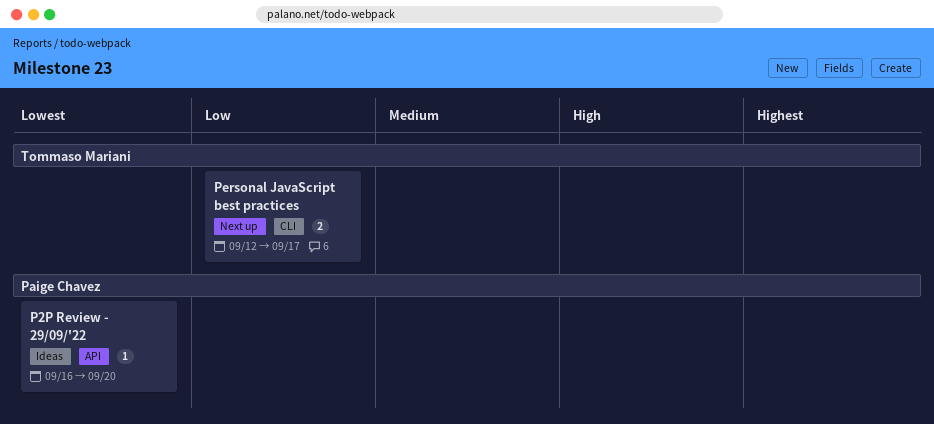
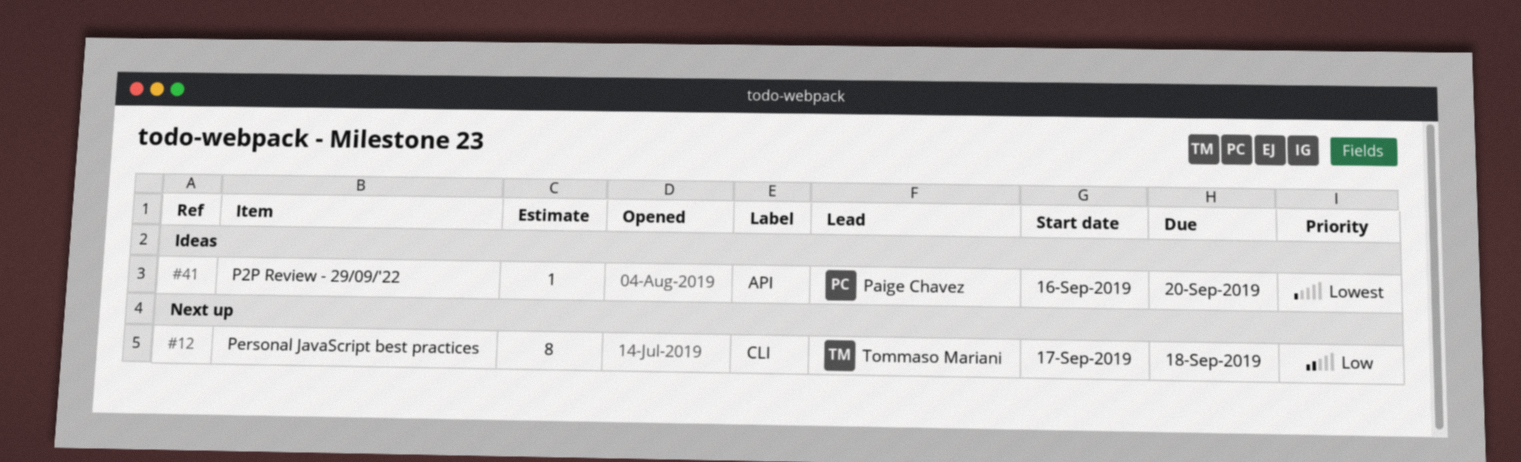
Personal JavaScript best practices, estimate: 2 -> 8
Personal JavaScript best practices, start: Sep 12 -> Sep 17
Personal JavaScript best practices, due: Sep 17 -> Sep 18

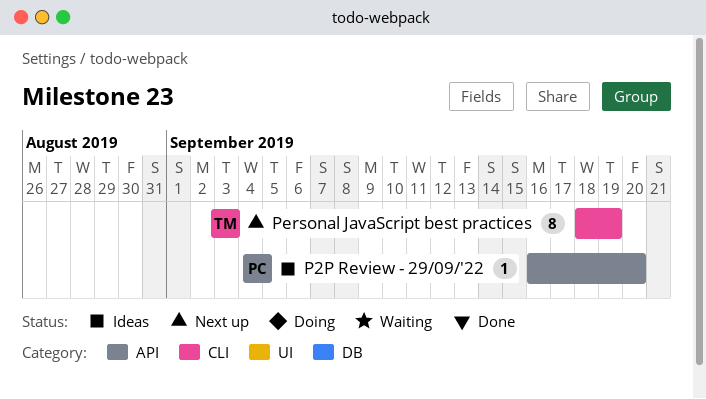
Personal JavaScript best practices, start: Sep 17 -> Sep 18
Personal JavaScript best practices, due: Sep 18 -> Sep 19

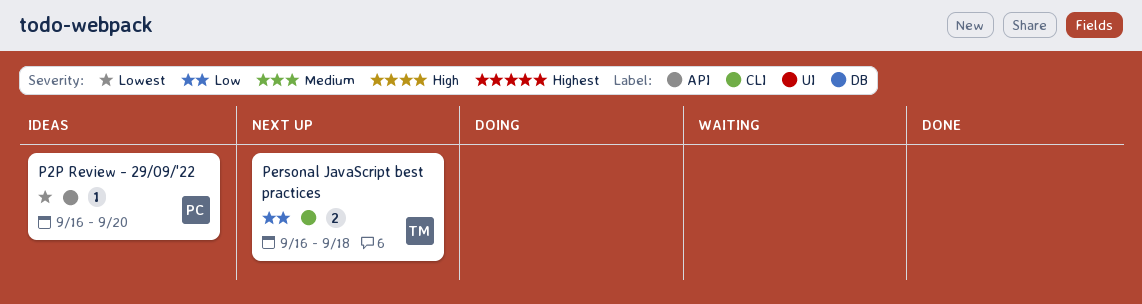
Personal JavaScript best practices, estimate: 8 -> 2
Personal JavaScript best practices, start: Sep 18 -> Sep 16
Personal JavaScript best practices, due: Sep 19 -> Sep 18

